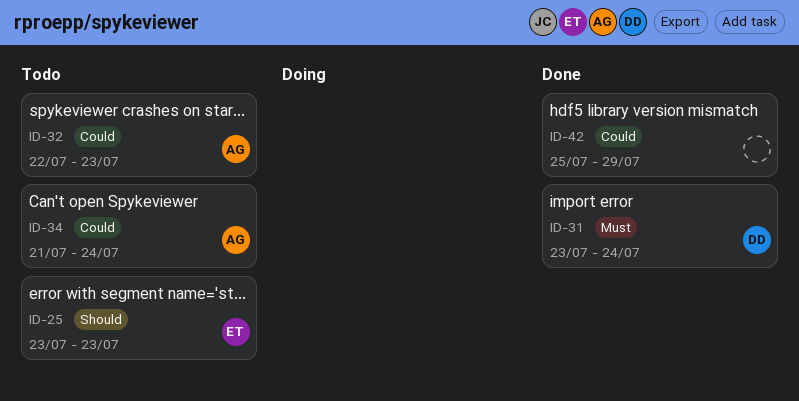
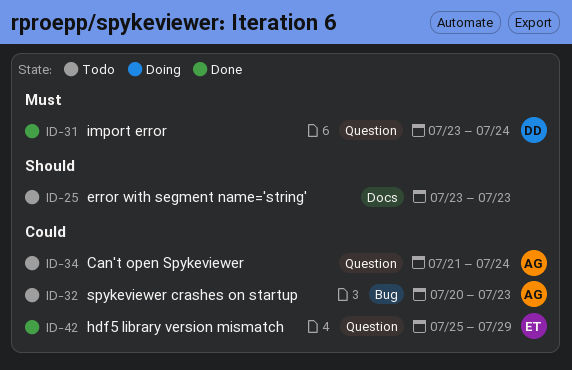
ID-25, owner: ET -> none
ID-32, start: Jul 22 -> Jul 20
ID-42, owner: none -> ET

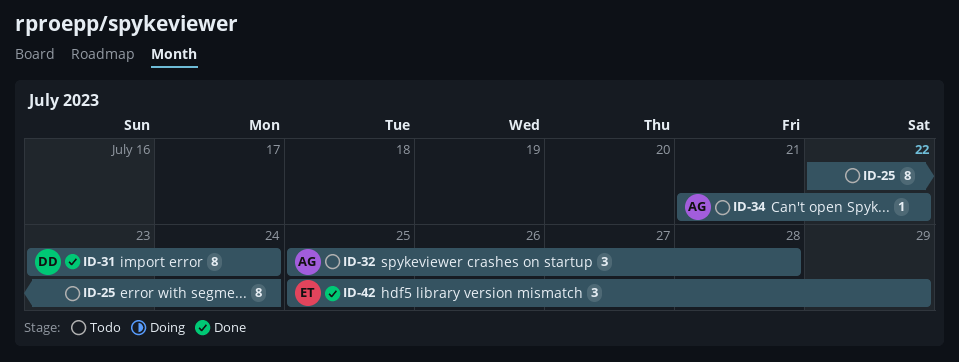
ID-25, start: Jul 23 -> Jul 22
ID-25, due: Jul 23 -> Jul 24
ID-32, start: Jul 20 -> Jul 25
ID-32, due: Jul 23 -> Jul 28
ID-34, due: Jul 24 -> Jul 22

